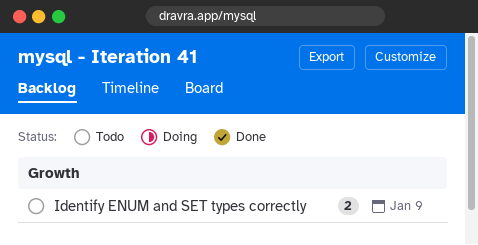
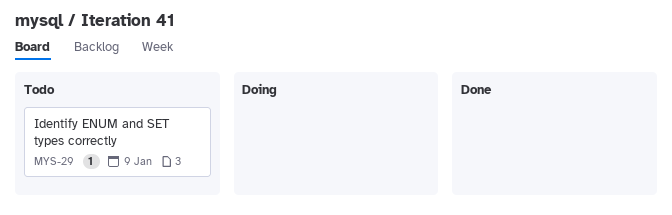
Identify ENUM and SET types correctly, estimate: 2 -> 1

